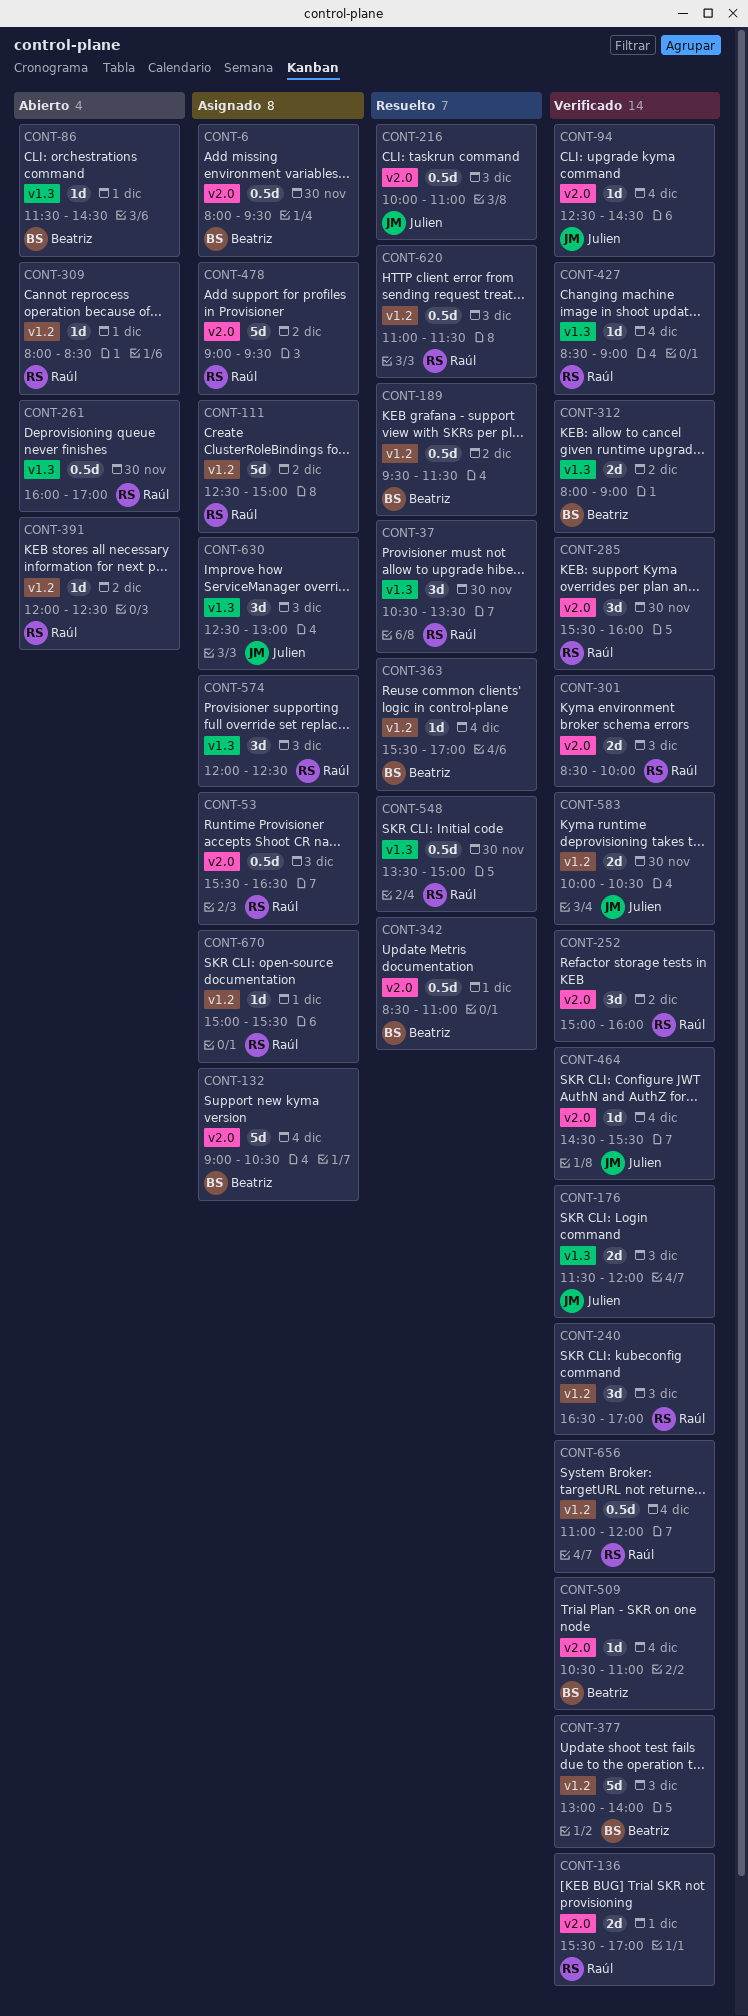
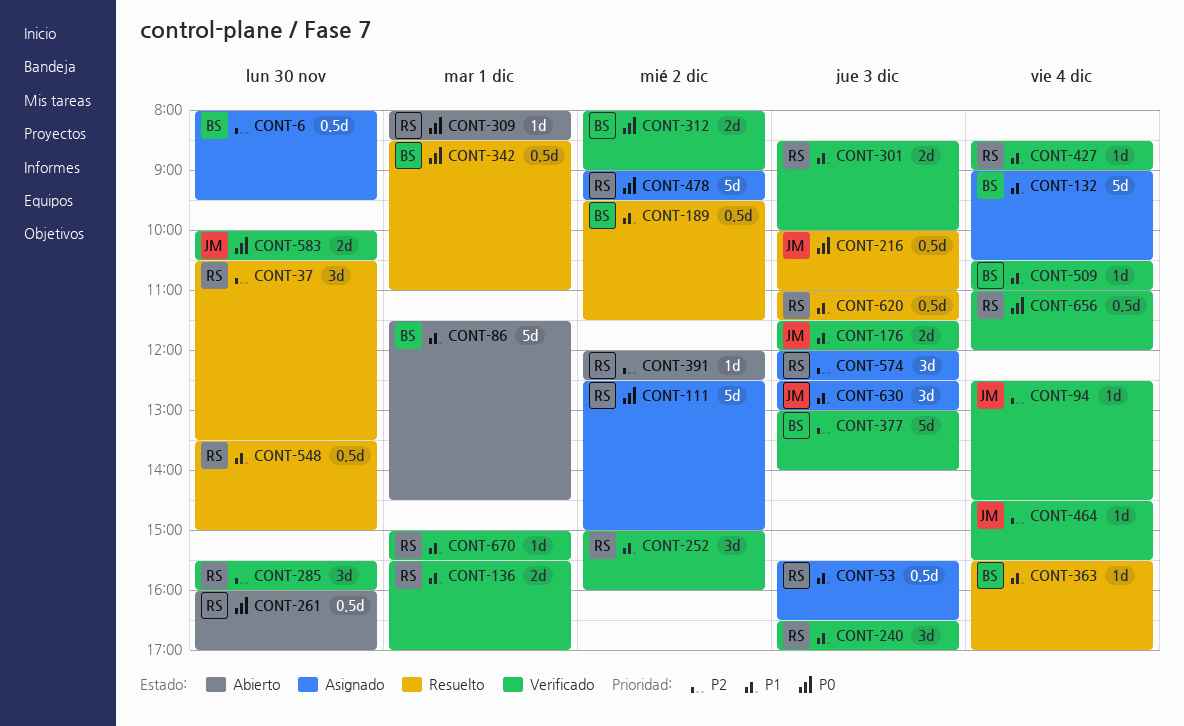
CONT-86, estimate: 1d -> 5d
CONT-670, status: Asignado -> Verificado

